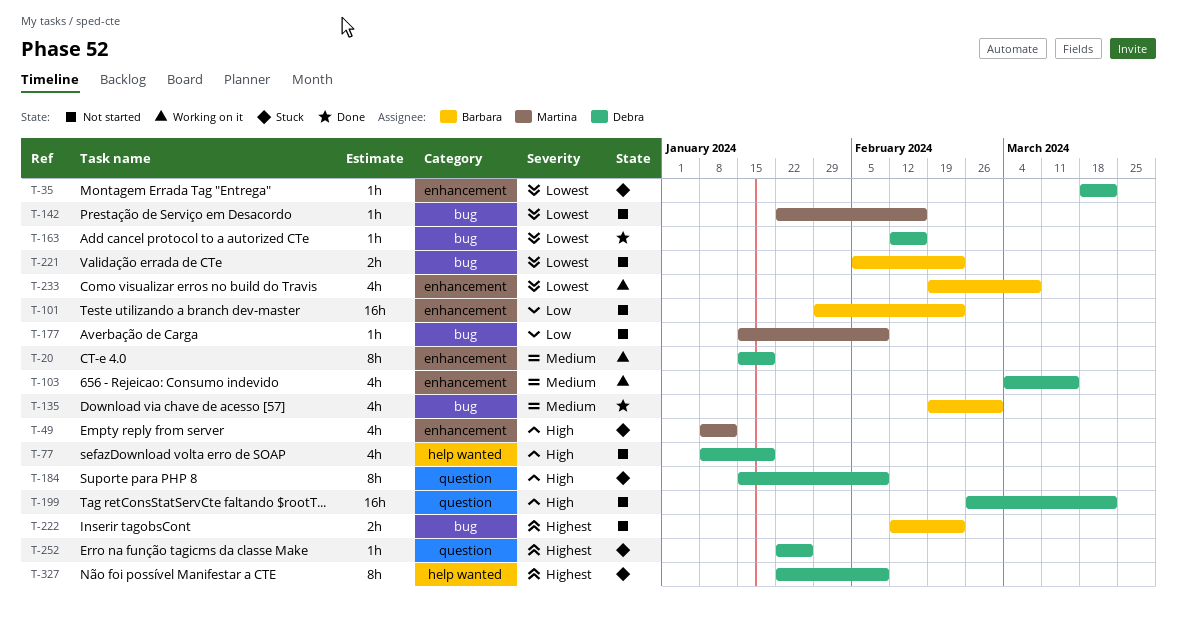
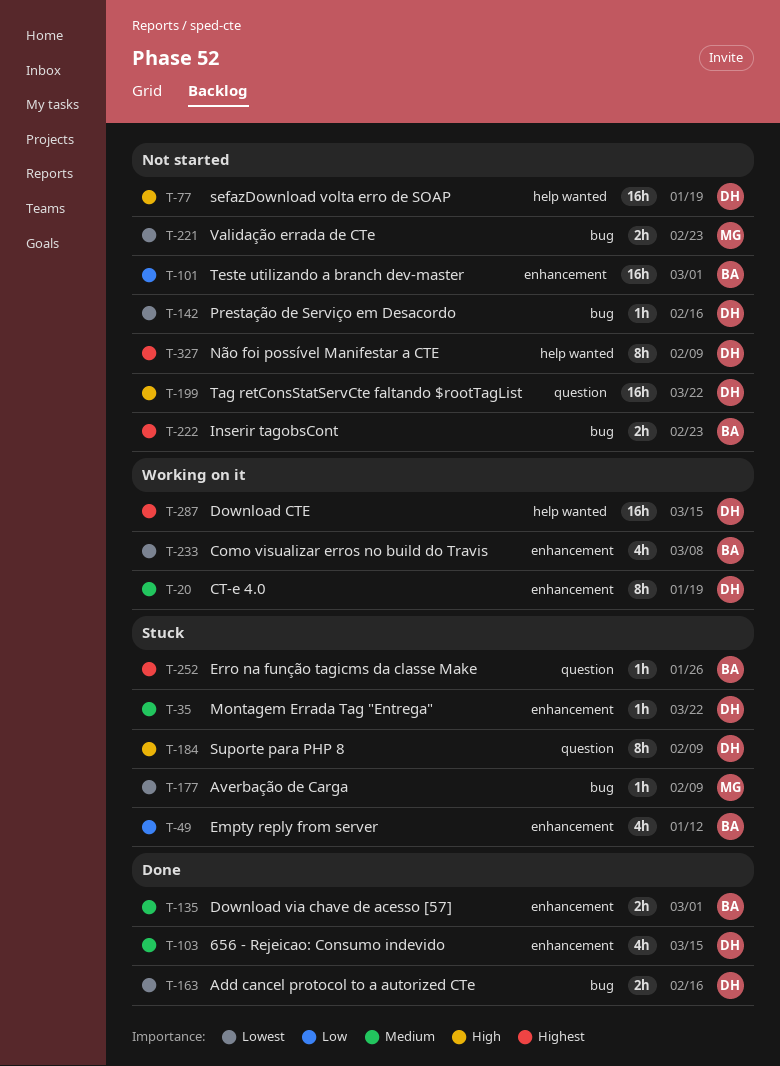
T-35, priority: Lowest -> Medium
T-49, owner: Martina -> Barbara
T-49, priority: High -> Low
T-77, estimate: 4h -> 16h
T-101, due: Feb 23 -> Mar 1
T-103, status: Working on it -> Done
T-135, label: bug -> enhancement
T-135, estimate: 4h -> 2h
T-142, owner: Martina -> Debra
T-163, estimate: 1h -> 2h
T-177, status: Not started -> Stuck
T-177, priority: Low -> Lowest
T-221, owner: Barbara -> Martina
T-252, owner: Debra -> Barbara
T-287: none -> present
T-327, status: Stuck -> Not started

